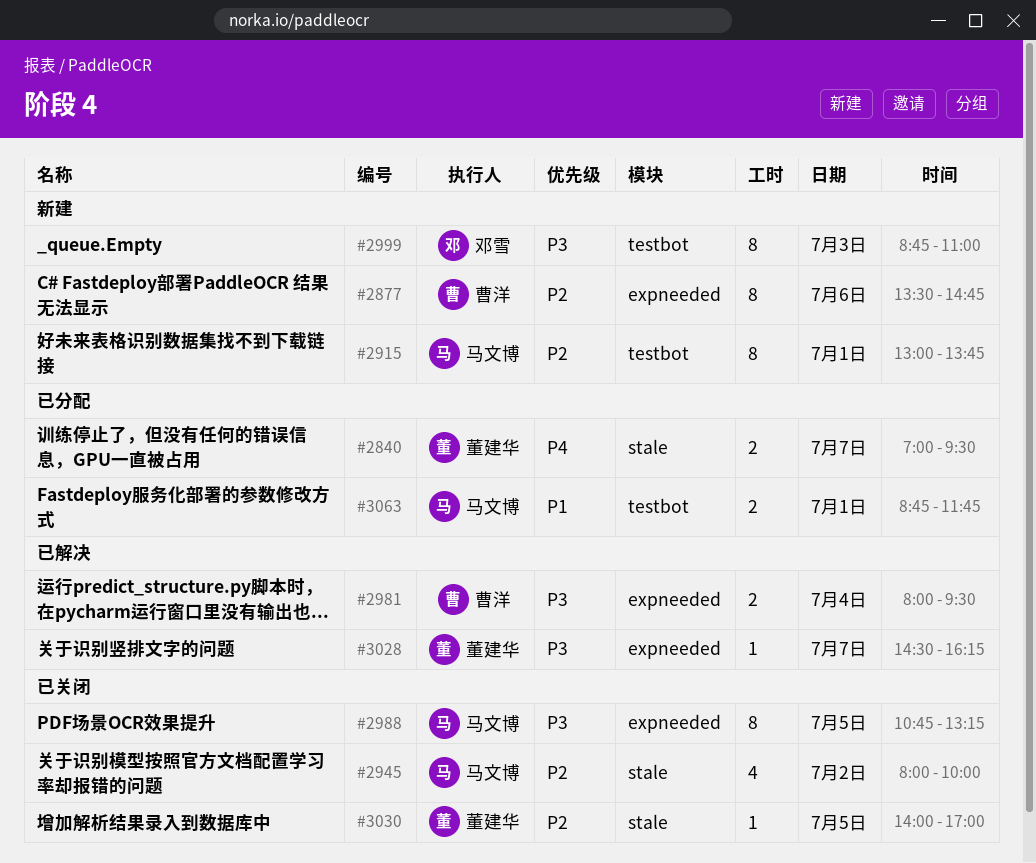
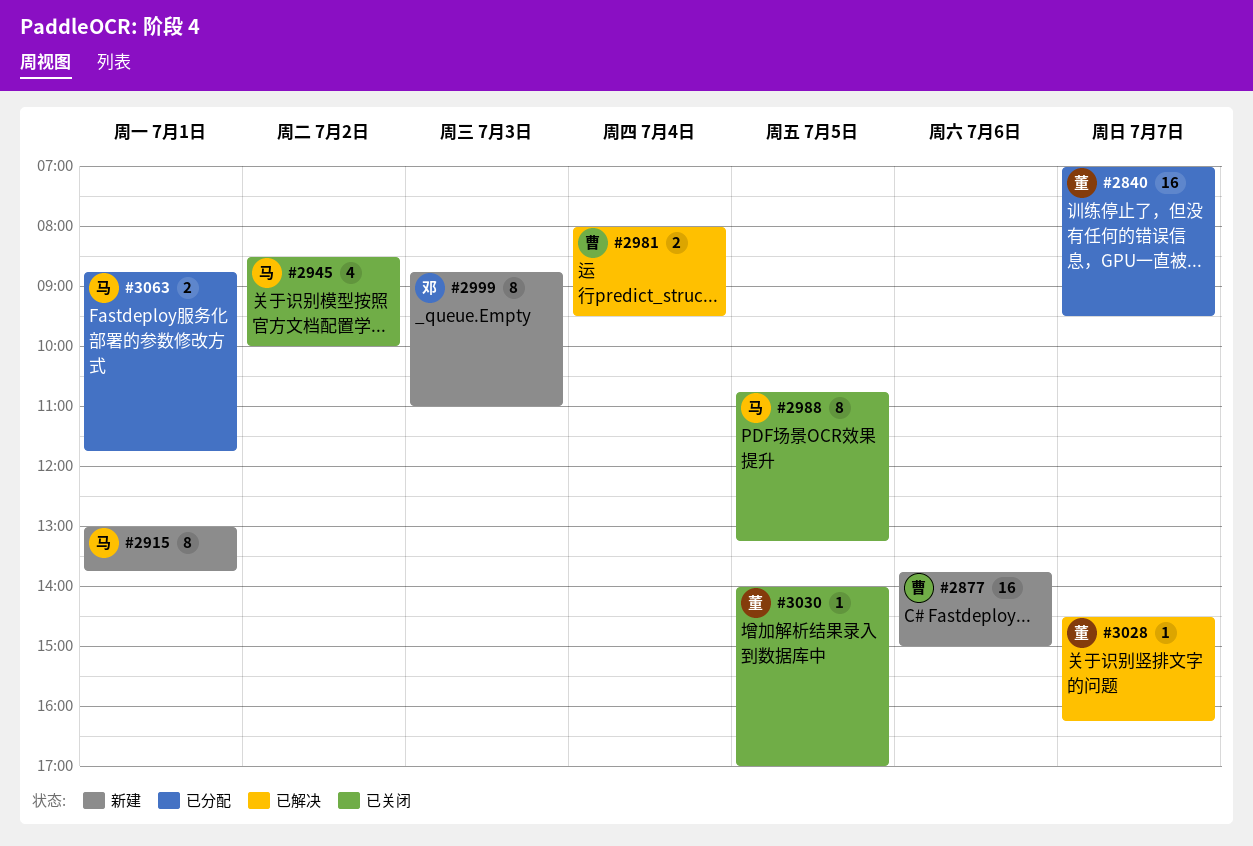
#2840, estimate: 2 -> 16
#2877, estimate: 8 -> 16
#2877, begins: 13:30 -> 13:45
#2877, ends: 14:45 -> 15:00
#2945, begins: 08:00 -> 08:30

